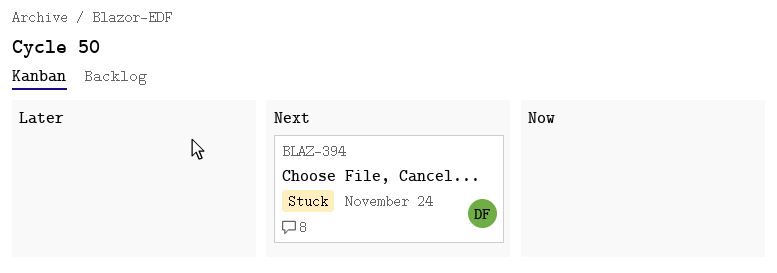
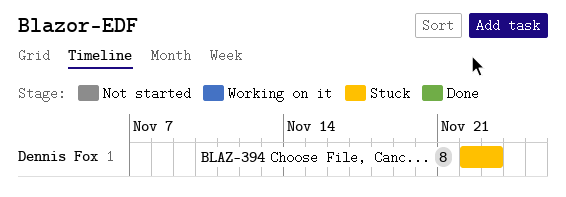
BLAZ-394, due: Nov 24 -> Nov 23

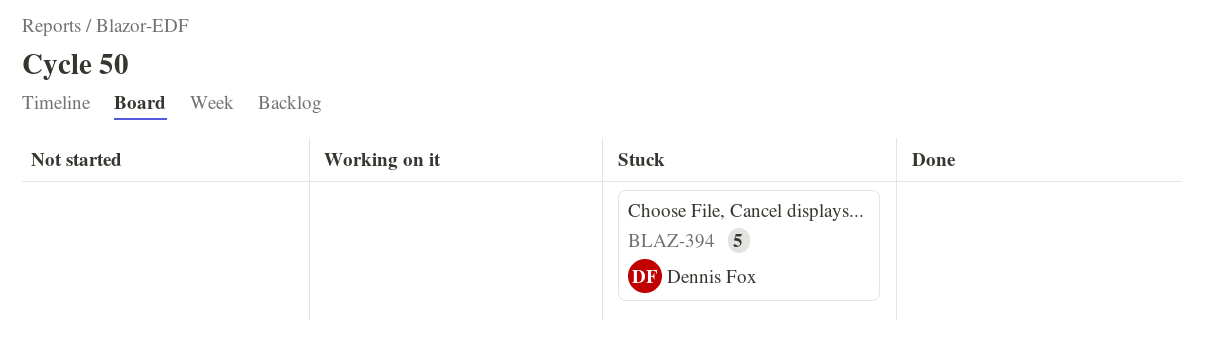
BLAZ-394, estimate: 8 -> 5

